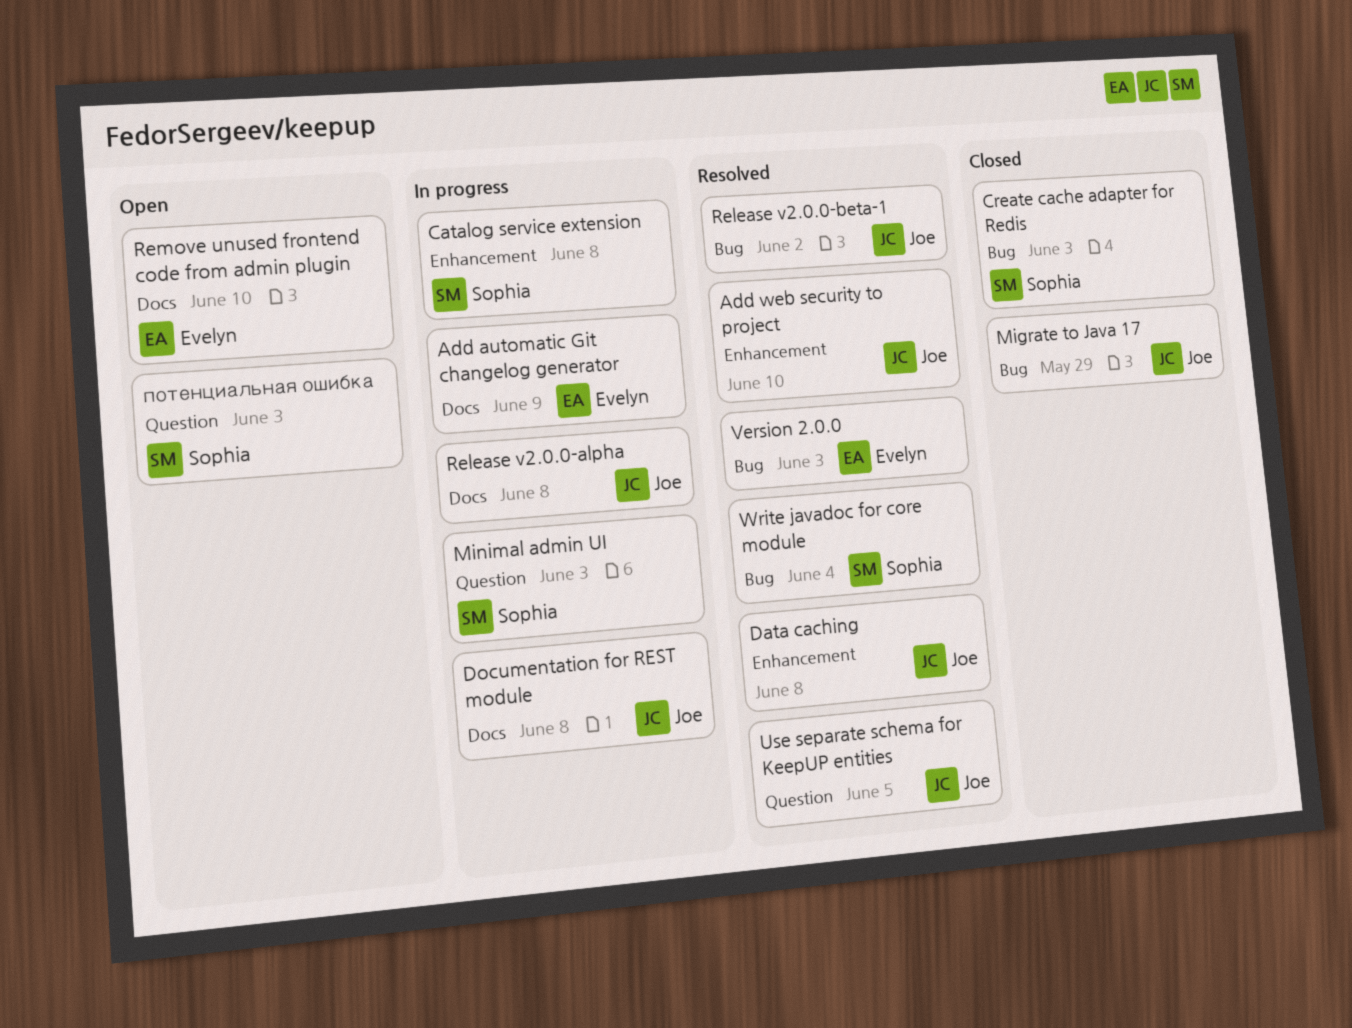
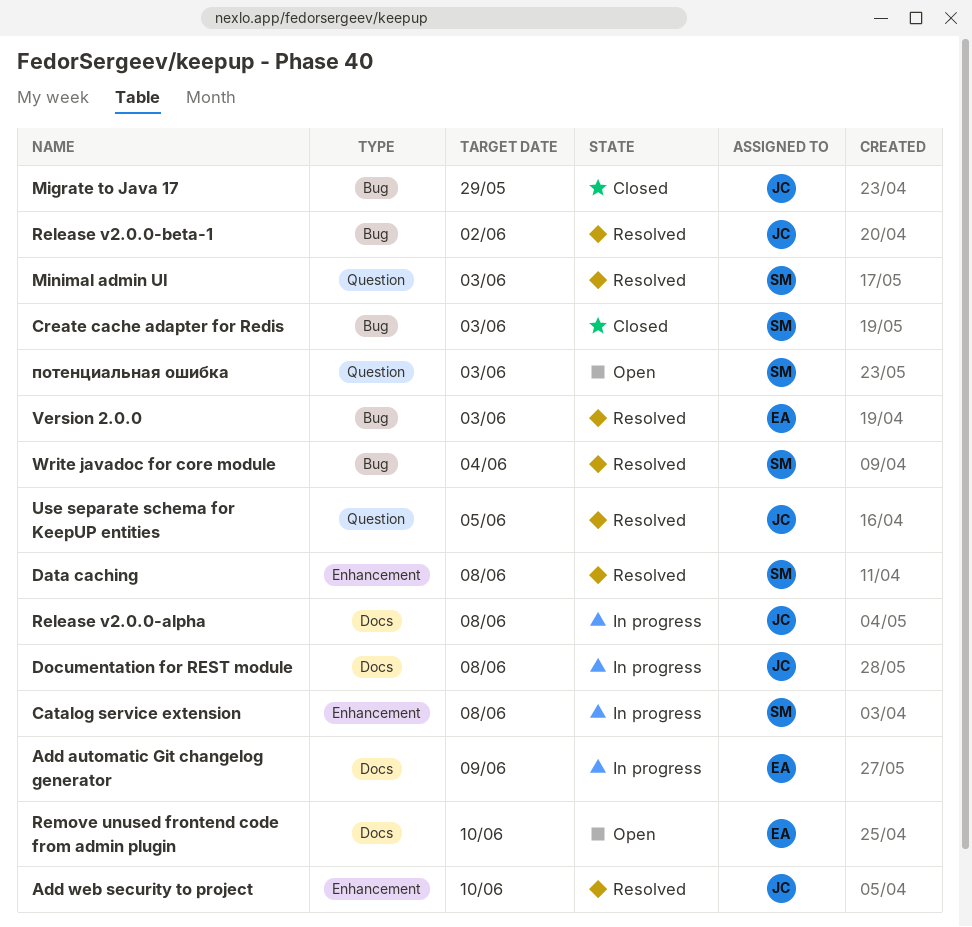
Data caching, owner: Joe -> Sophia
Minimal admin UI, status: In progress -> Resolved

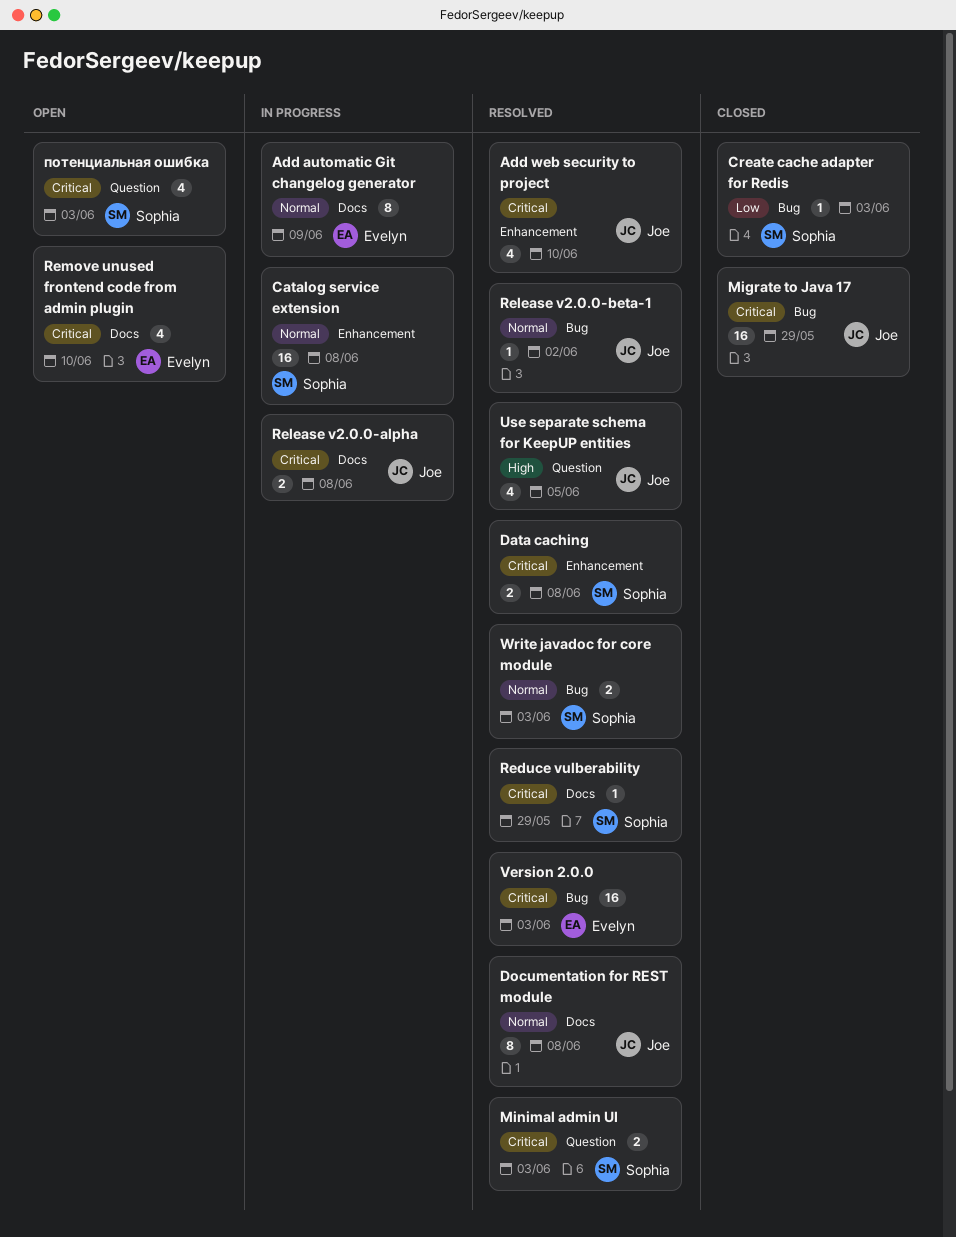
Documentation for REST module, status: In progress -> Resolved
Reduce vulberability: none -> present
Write javadoc for core module, due: Jun 4 -> Jun 3

